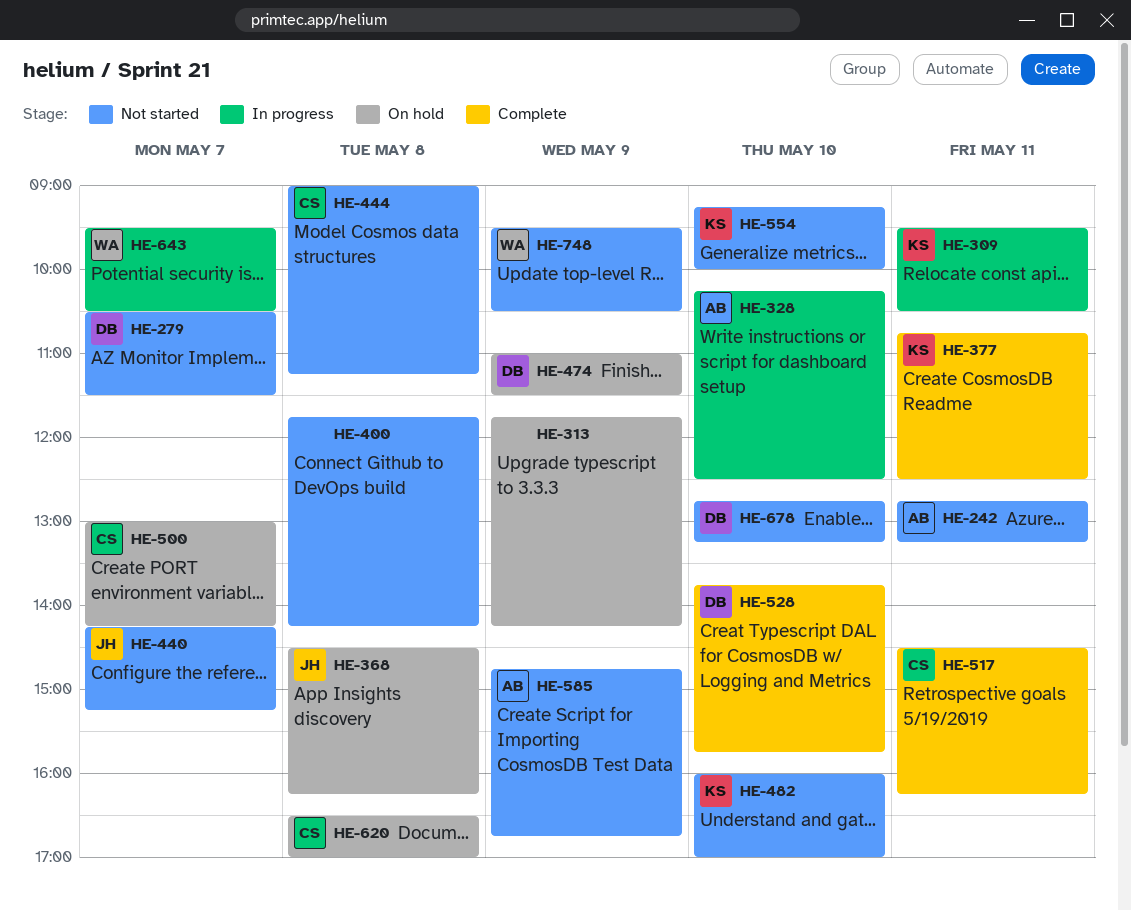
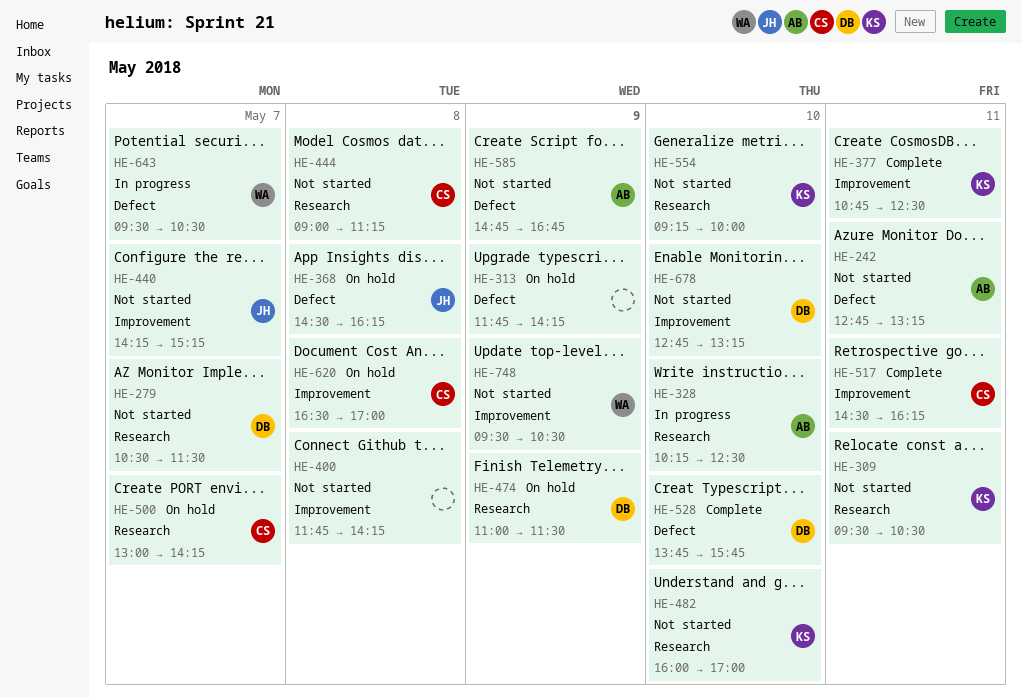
HE-309, status: In progress -> Not started

